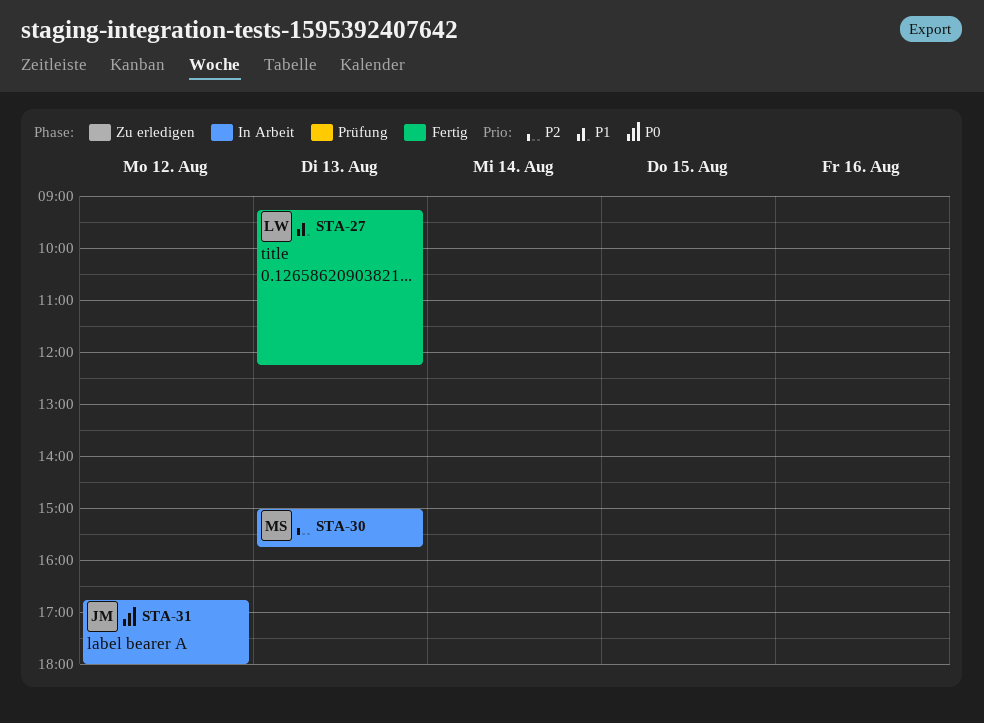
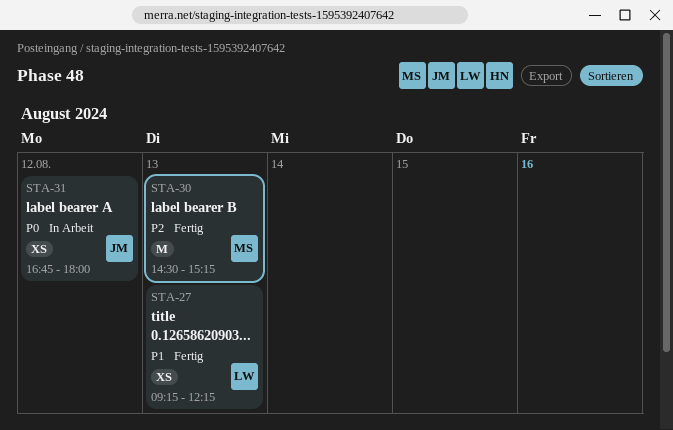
STA-30, status: In Arbeit -> Fertig
STA-30, begins: 15:00 -> 14:30
STA-30, ends: 15:45 -> 15:15

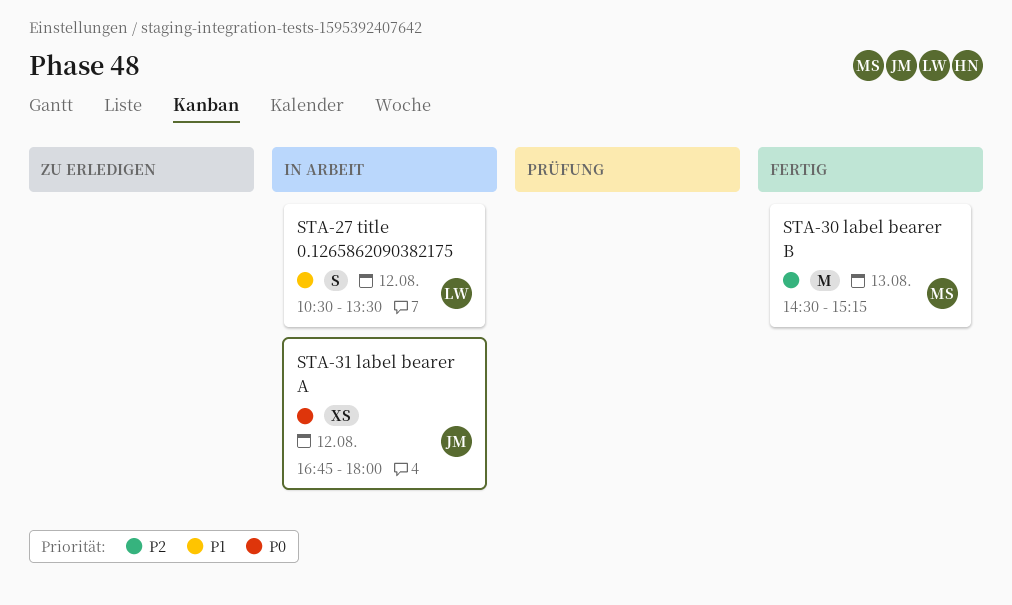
STA-27, status: Fertig -> In Arbeit
STA-27, estimate: XS -> S
STA-27, day: Aug 13 -> Aug 12
STA-27, begins: 09:15 -> 10:30
STA-27, ends: 12:15 -> 13:30

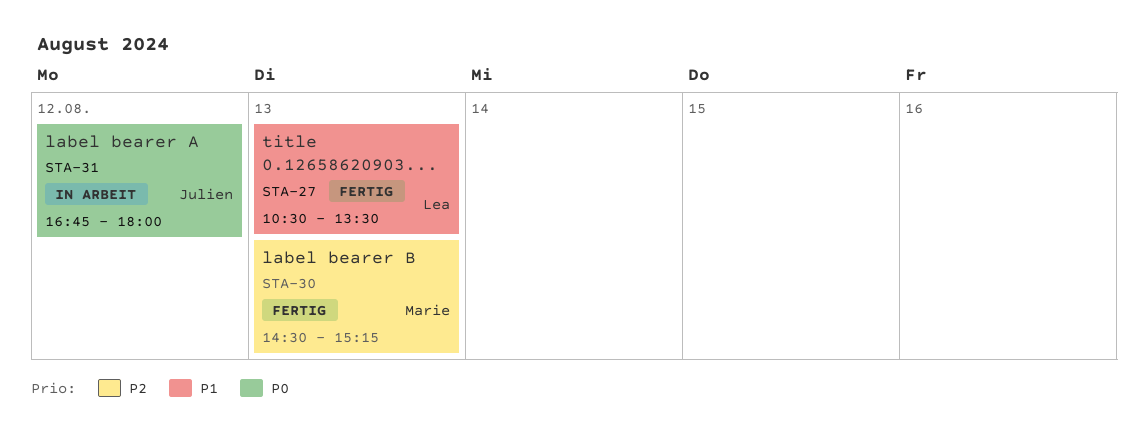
STA-27, status: In Arbeit -> Fertig
STA-27, day: Aug 12 -> Aug 13

